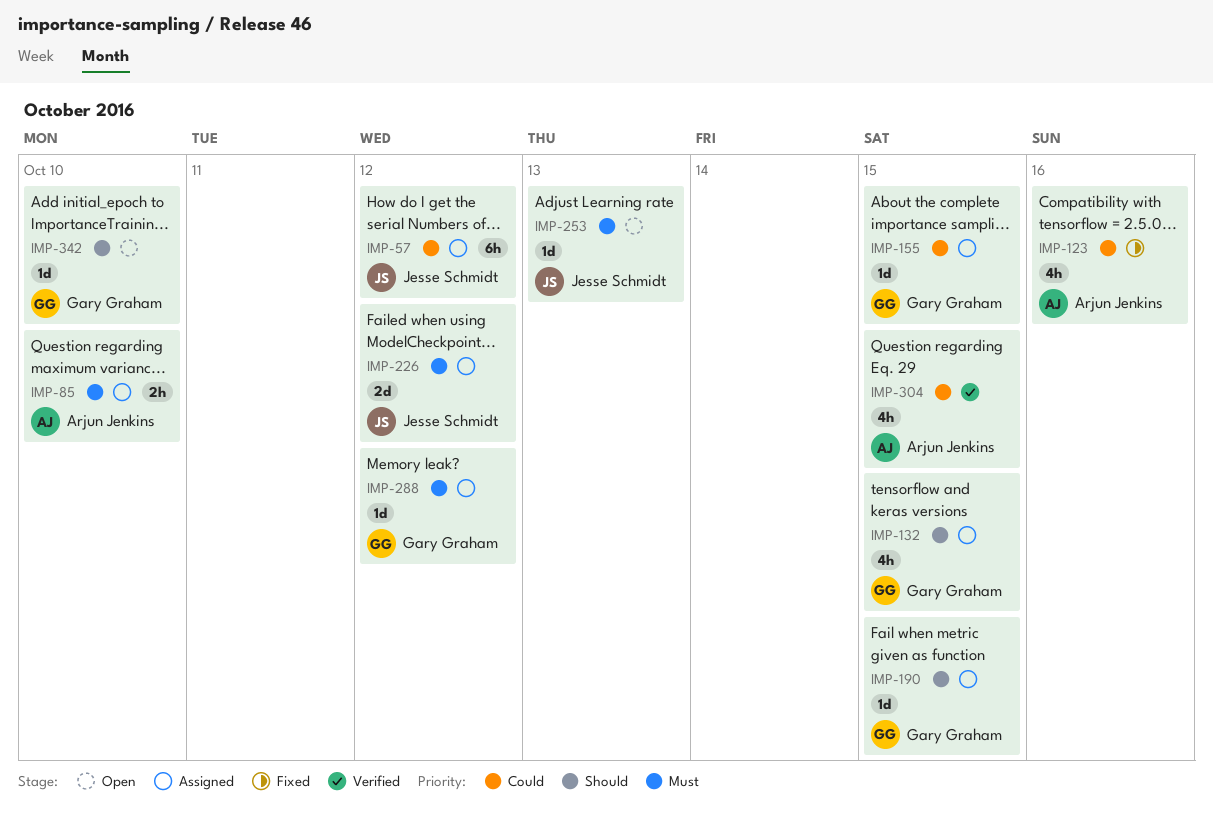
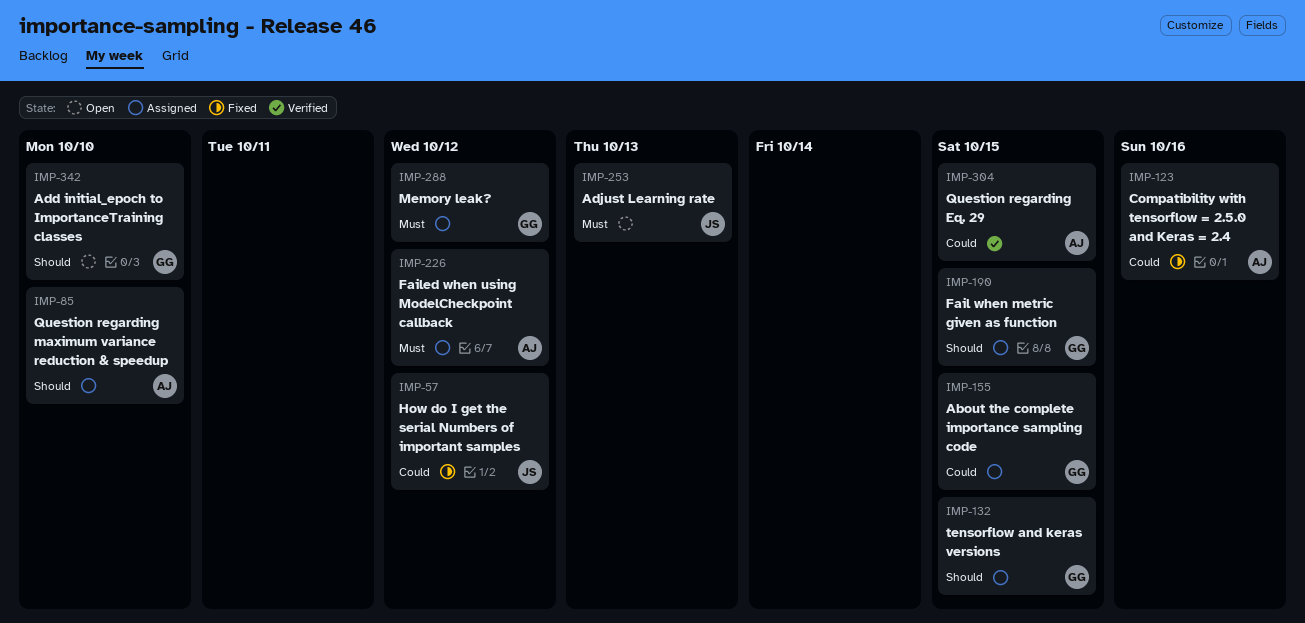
IMP-57, status: Assigned -> Fixed
IMP-85, priority: Must -> Should
IMP-226, owner: Jesse Schmidt -> Arjun Jenkins

